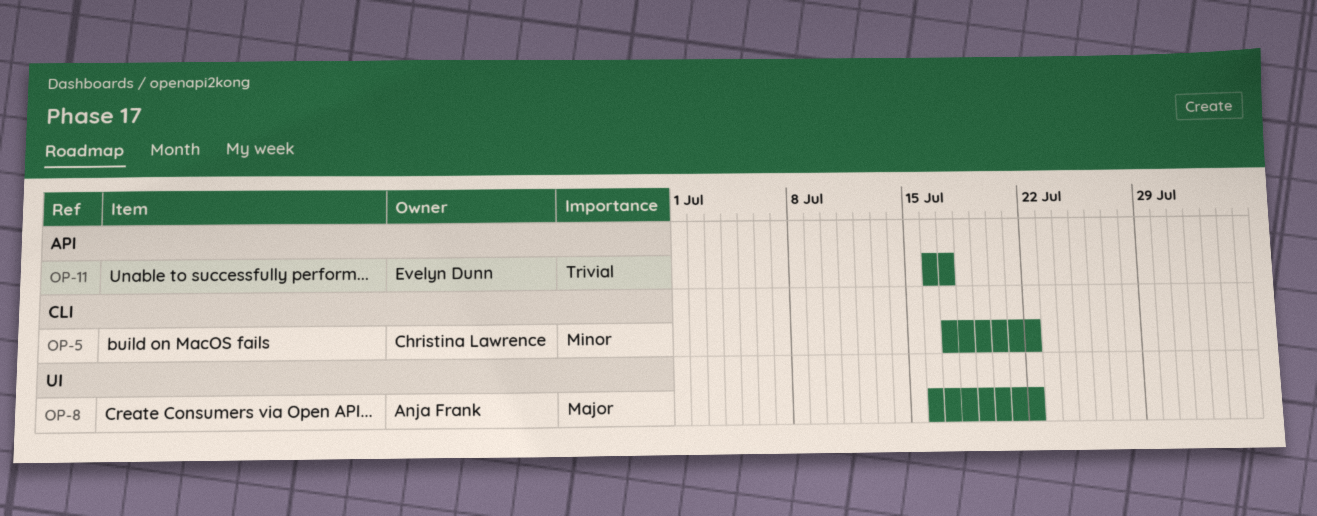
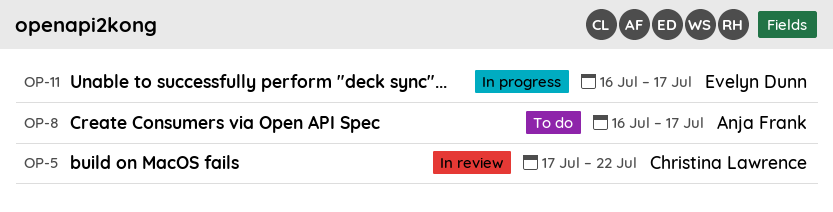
OP-8, due: Jul 22 -> Jul 17

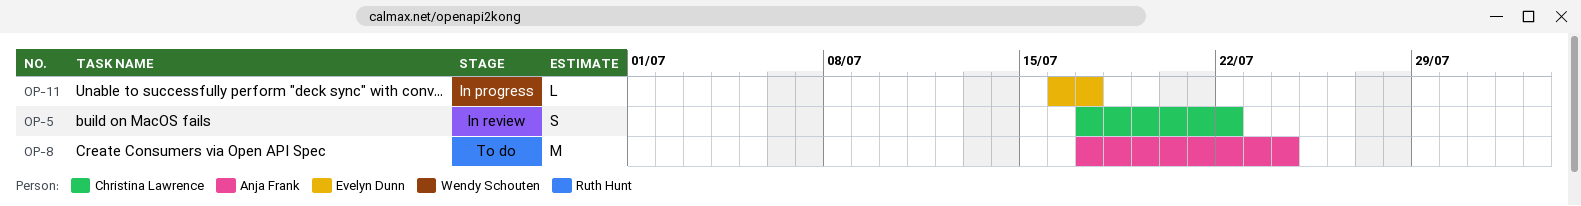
OP-8, start: Jul 16 -> Jul 17
OP-8, due: Jul 17 -> Jul 24

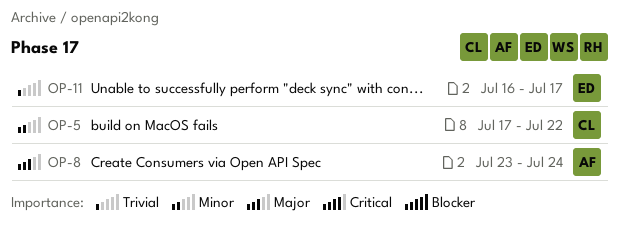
OP-8, start: Jul 17 -> Jul 23

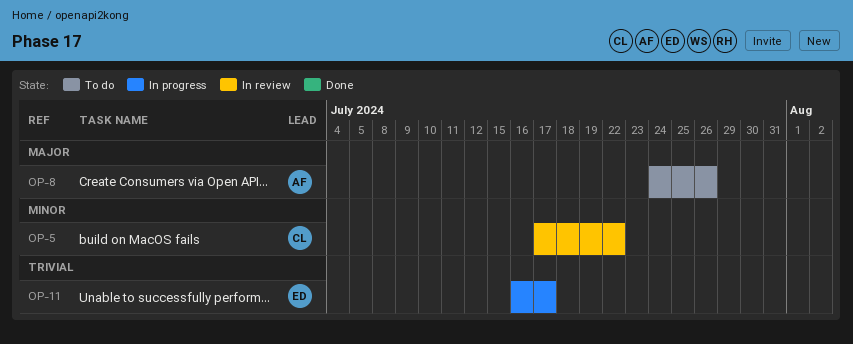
OP-8, start: Jul 23 -> Jul 24
OP-8, due: Jul 24 -> Jul 26

